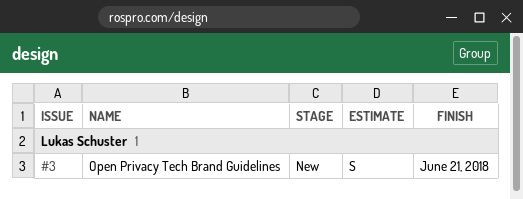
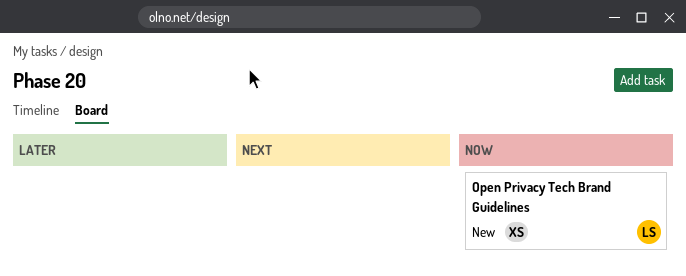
Open Privacy Tech Brand Guidelines, estimate: S -> XS

